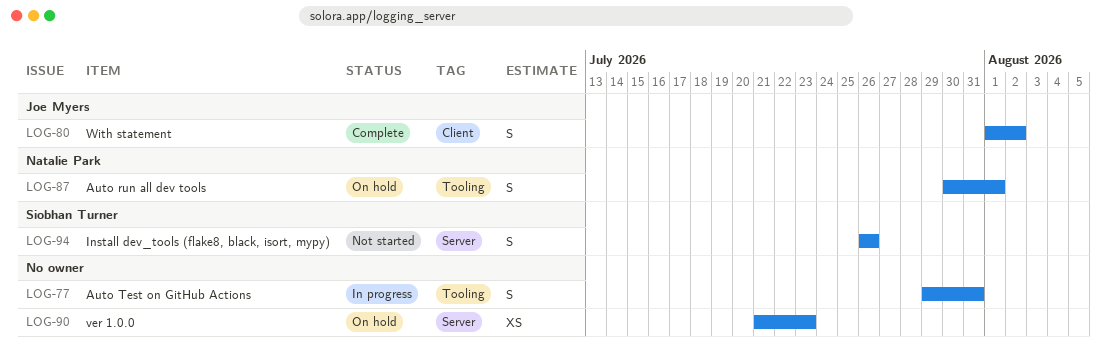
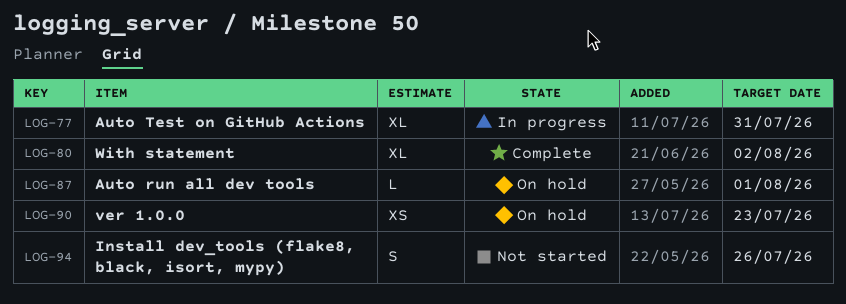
LOG-77, estimate: S -> XL
LOG-80, estimate: S -> XL
LOG-87, estimate: S -> L

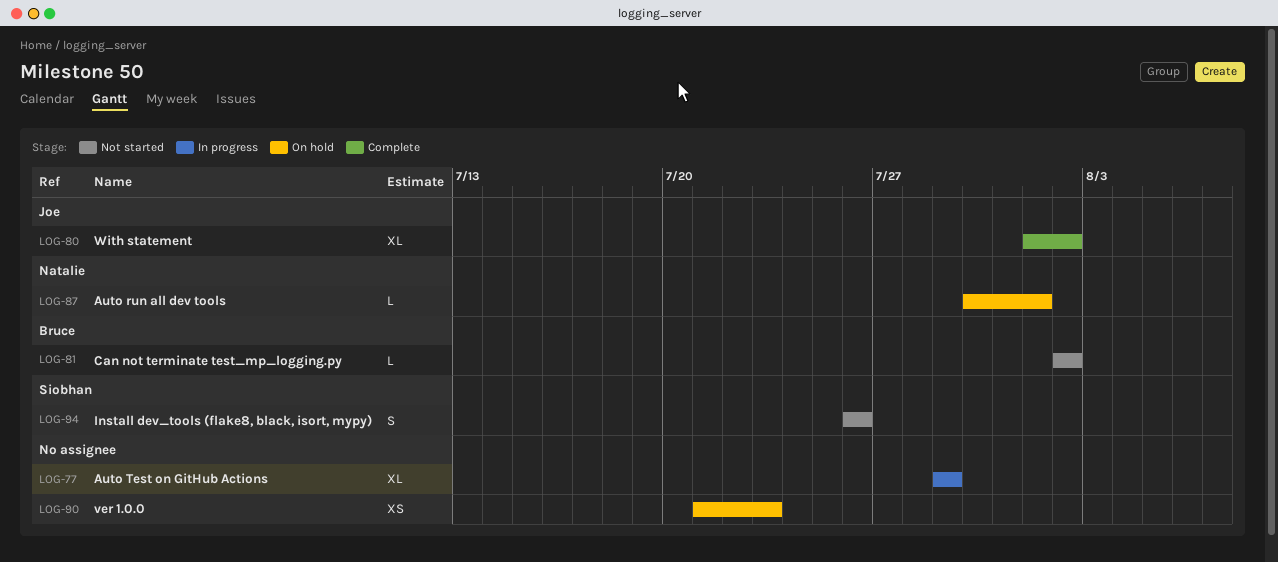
LOG-77, due: Jul 31 -> Jul 29
LOG-81: none -> present

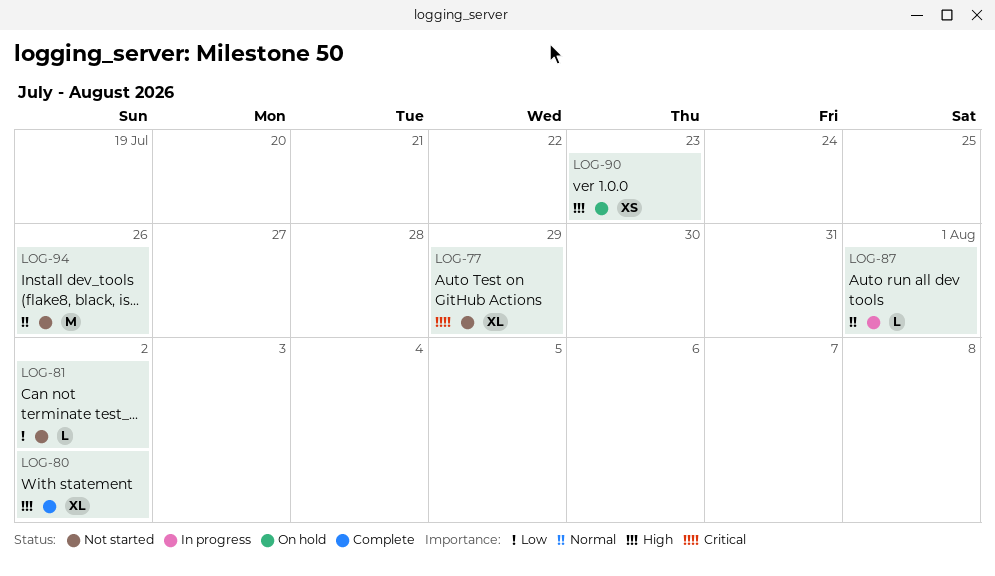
LOG-77, status: In progress -> Not started
LOG-87, status: On hold -> In progress
LOG-94, estimate: S -> M

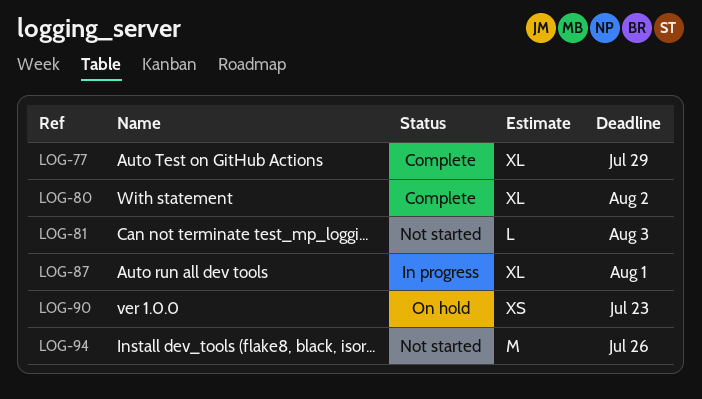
LOG-77, status: Not started -> Complete
LOG-81, due: Aug 2 -> Aug 3
LOG-87, estimate: L -> XL

